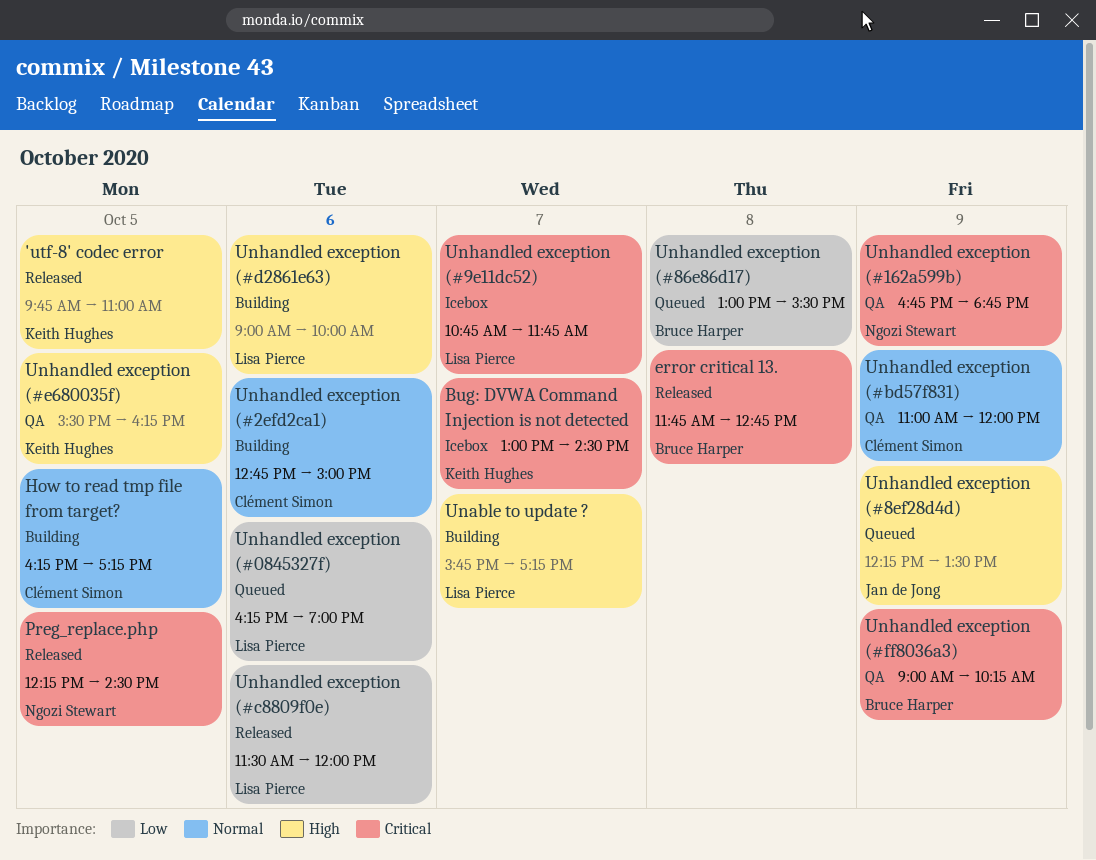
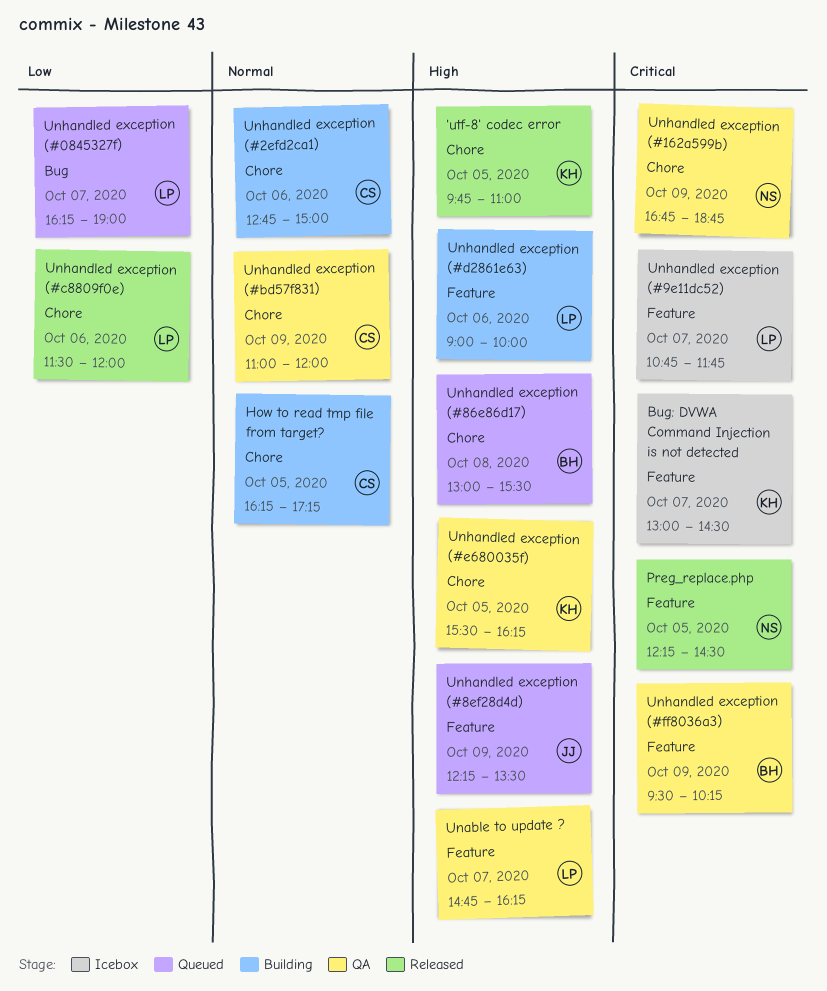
error critical 13.: present -> none
Unable to update ?, status: Building -> QA
Unable to update ?, begins: 15:45 -> 14:45
Unable to update ?, ends: 17:15 -> 16:15
Unhandled exception (#0845327f), day: Oct 6 -> Oct 7
Unhandled exception (#86e86d17), priority: Low -> High
Unhandled exception (#ff8036a3), begins: 09:00 -> 09:30

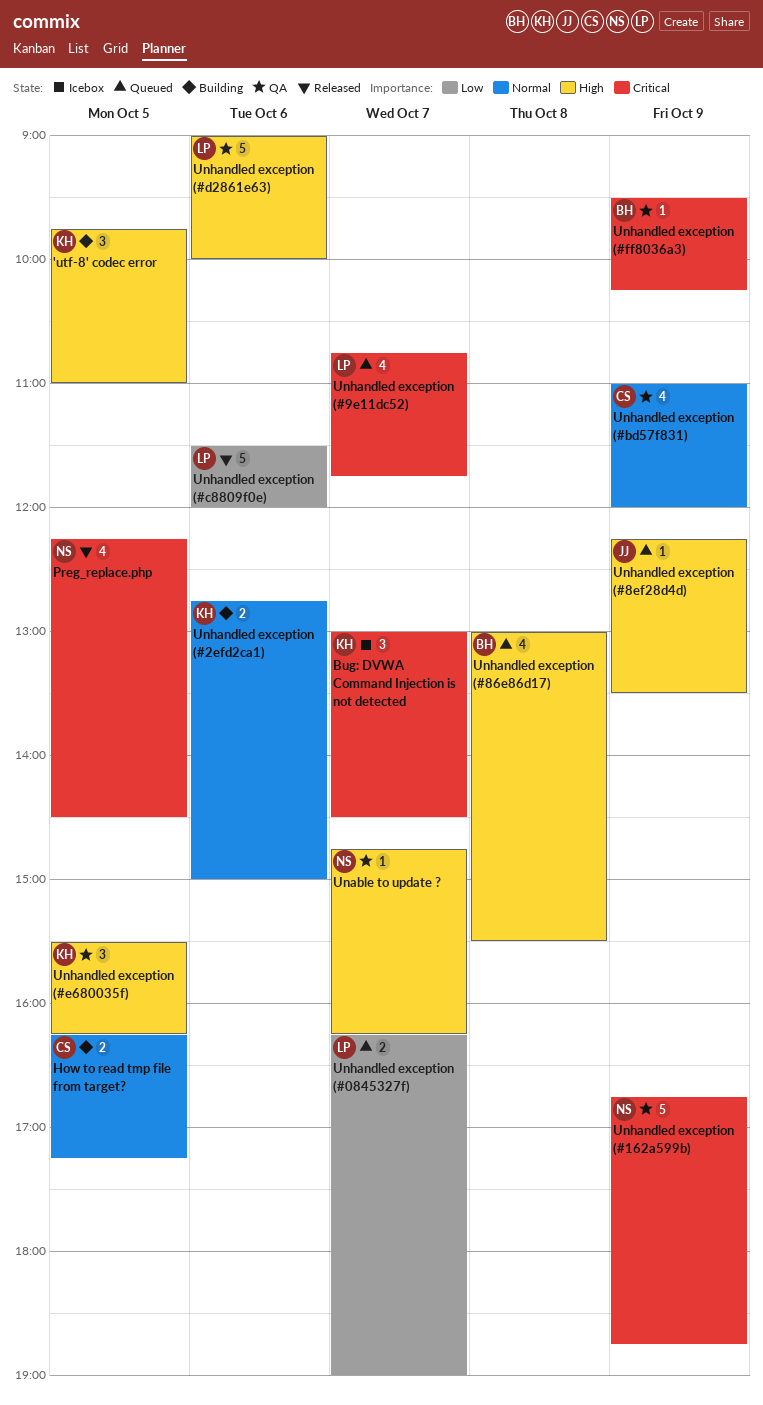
'utf-8' codec error, status: Released -> Building
Unable to update ?, owner: LP -> NS
Unhandled exception (#2efd2ca1), owner: CS -> KH
Unhandled exception (#9e11dc52), status: Icebox -> Queued
Unhandled exception (#d2861e63), status: Building -> QA

